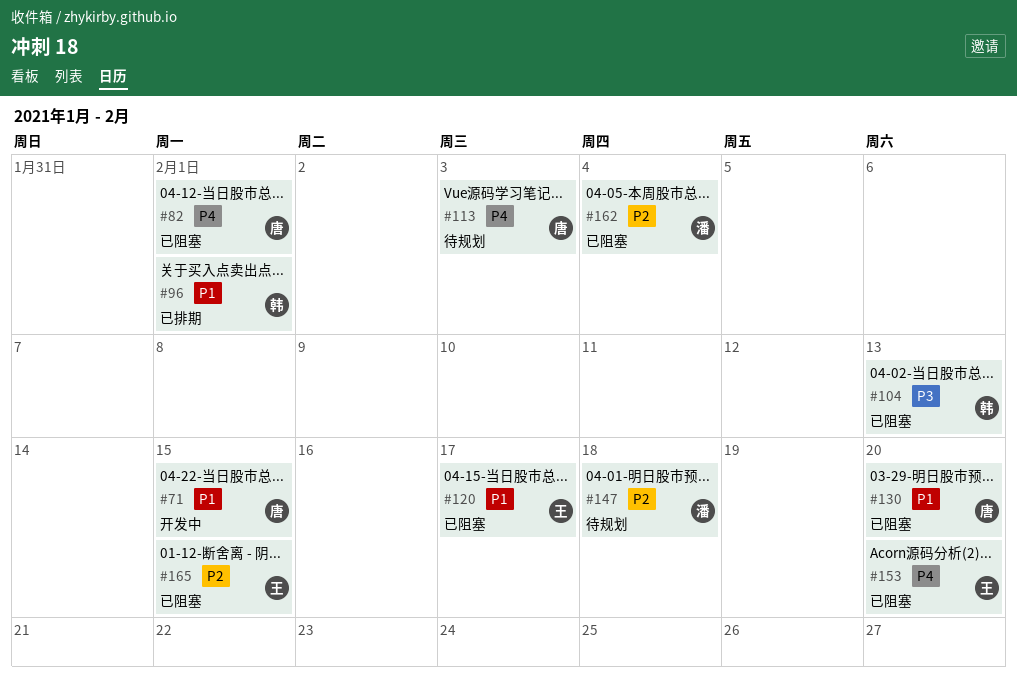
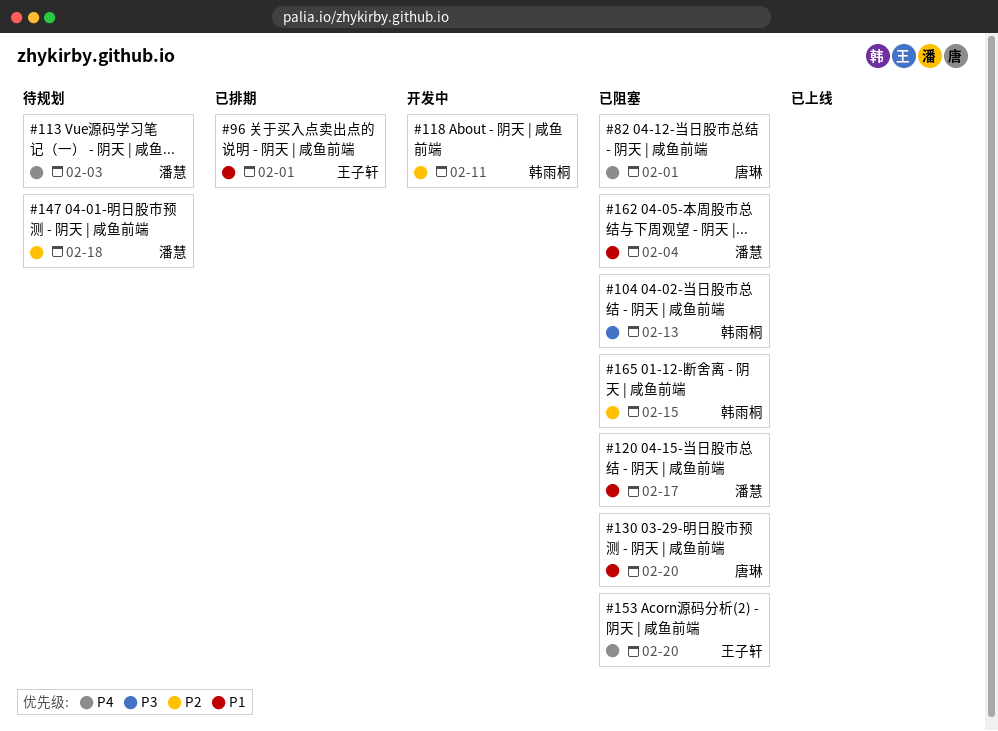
#71: present -> none
#96, owner: 韩雨桐 -> 王子轩
#113, owner: 唐琳 -> 潘慧
#118: none -> present
#120, owner: 王子轩 -> 潘慧
#162, priority: P2 -> P1
#165, owner: 王子轩 -> 韩雨桐

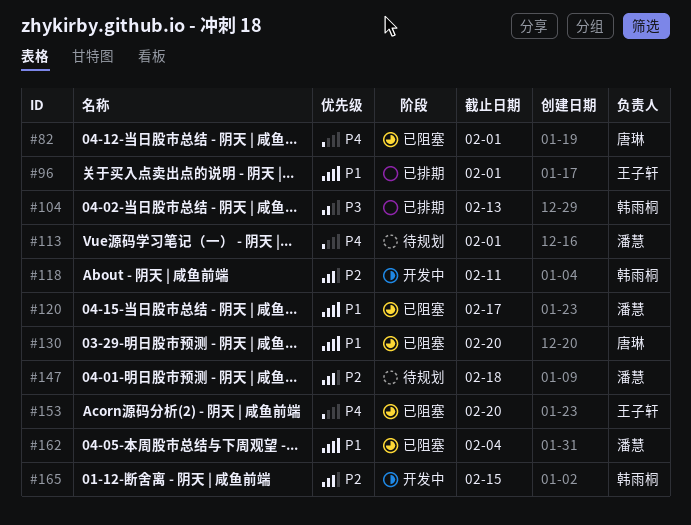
#104, status: 已阻塞 -> 已排期
#113, due: Feb 3 -> Feb 1
#165, status: 已阻塞 -> 开发中

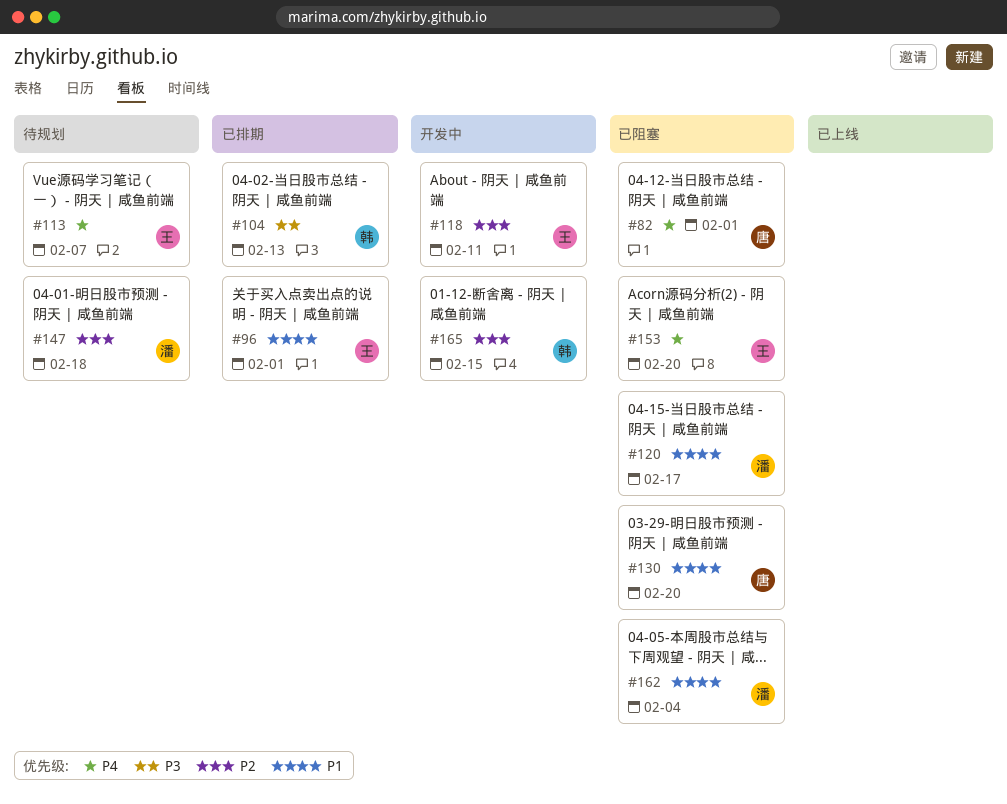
#113, owner: 潘慧 -> 王子轩
#113, due: Feb 1 -> Feb 7
#118, owner: 韩雨桐 -> 王子轩

